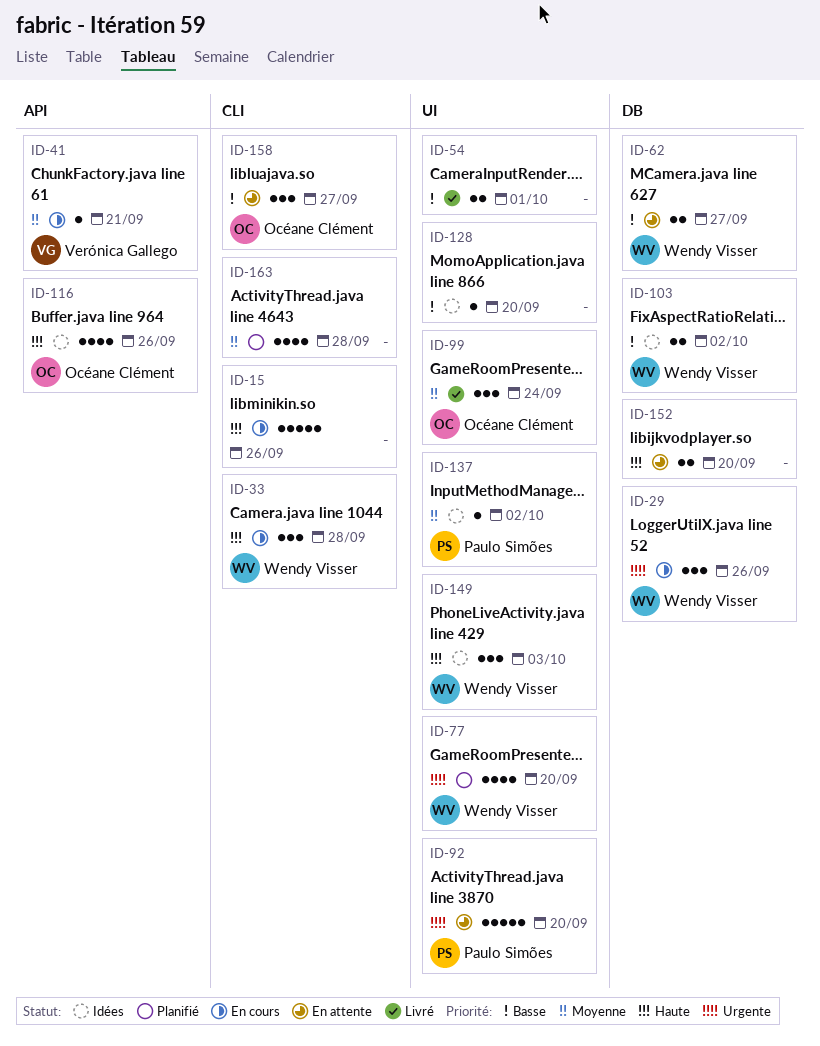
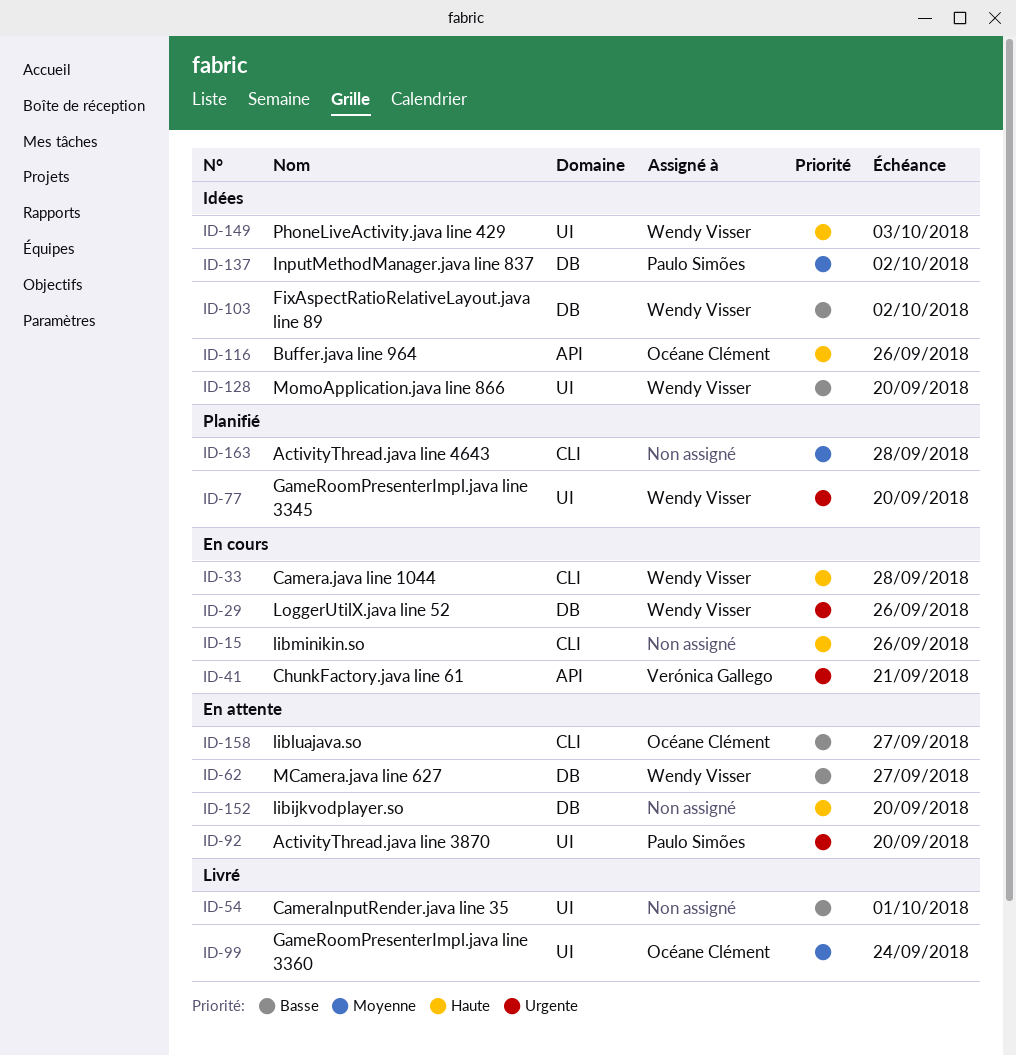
ID-41, priority: Moyenne -> Urgente
ID-128, owner: none -> Wendy Visser
ID-137, label: UI -> DB

